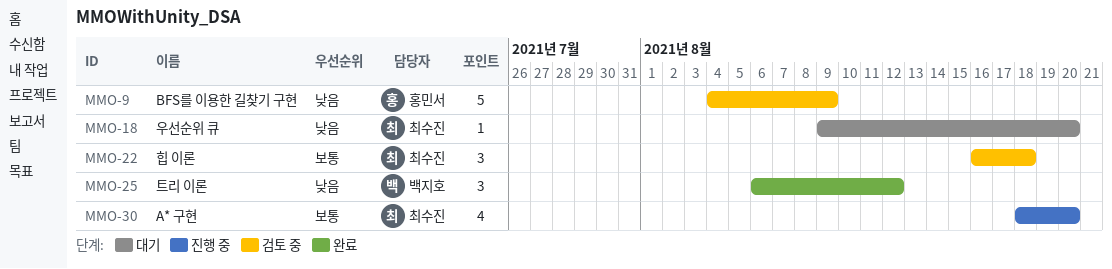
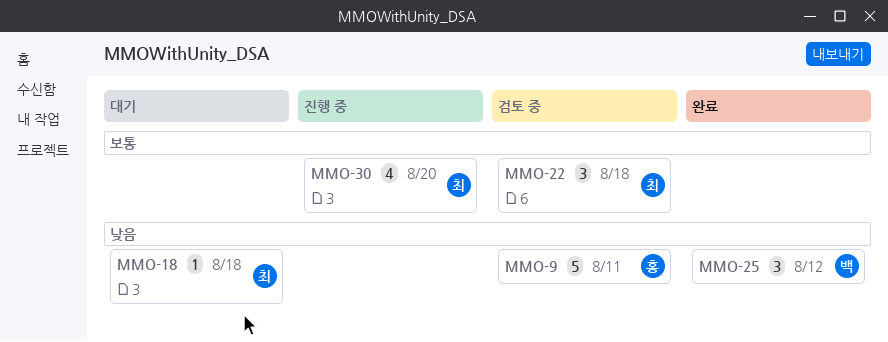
MMO-9, due: Aug 9 -> Aug 11
MMO-18, due: Aug 20 -> Aug 18

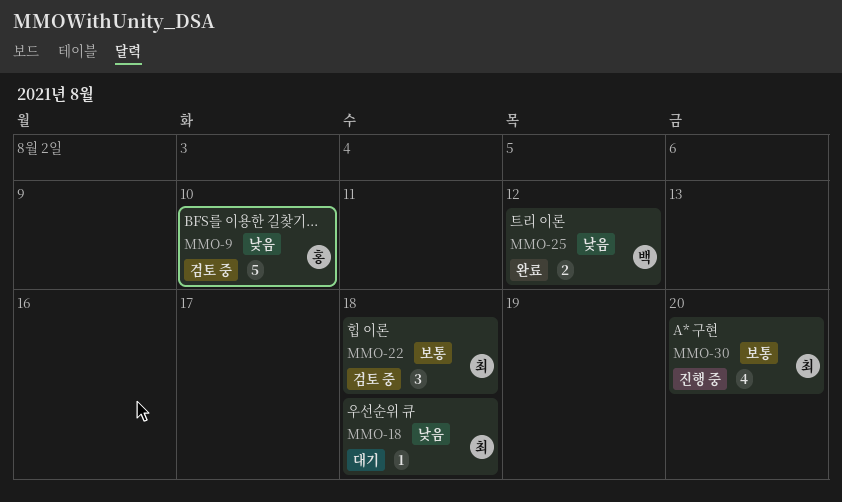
MMO-9, due: Aug 11 -> Aug 10
MMO-25, estimate: 3 -> 2

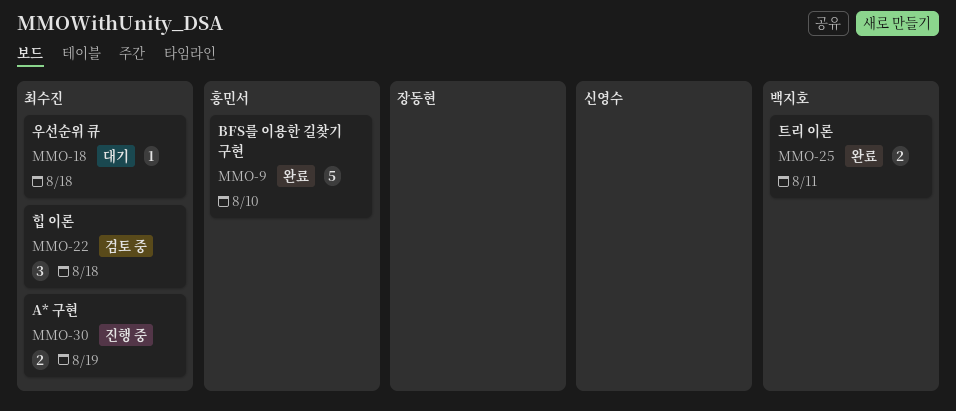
MMO-9, status: 검토 중 -> 완료
MMO-25, due: Aug 12 -> Aug 11
MMO-30, estimate: 4 -> 2
MMO-30, due: Aug 20 -> Aug 19

